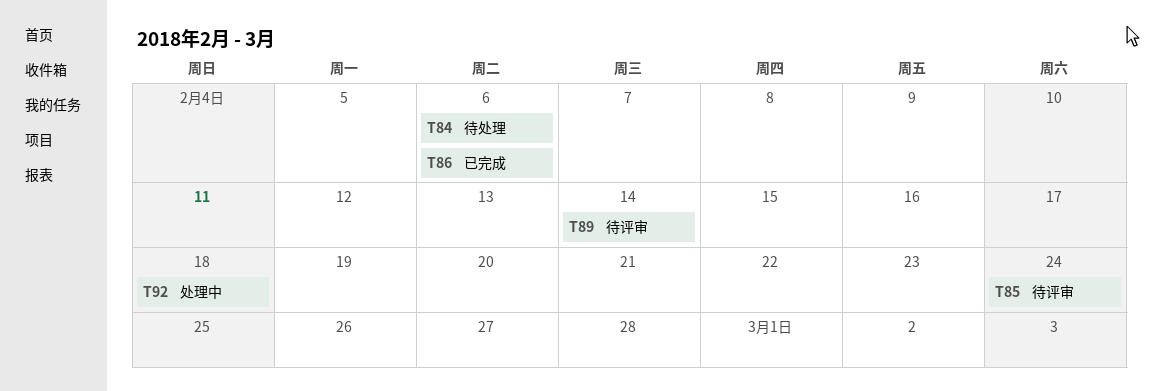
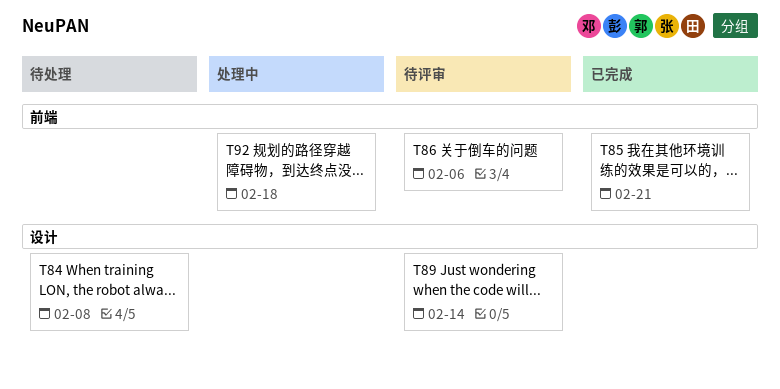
T84, due: Feb 6 -> Feb 8
T85, status: 待评审 -> 已完成
T85, due: Feb 24 -> Feb 21
T86, status: 已完成 -> 待评审

